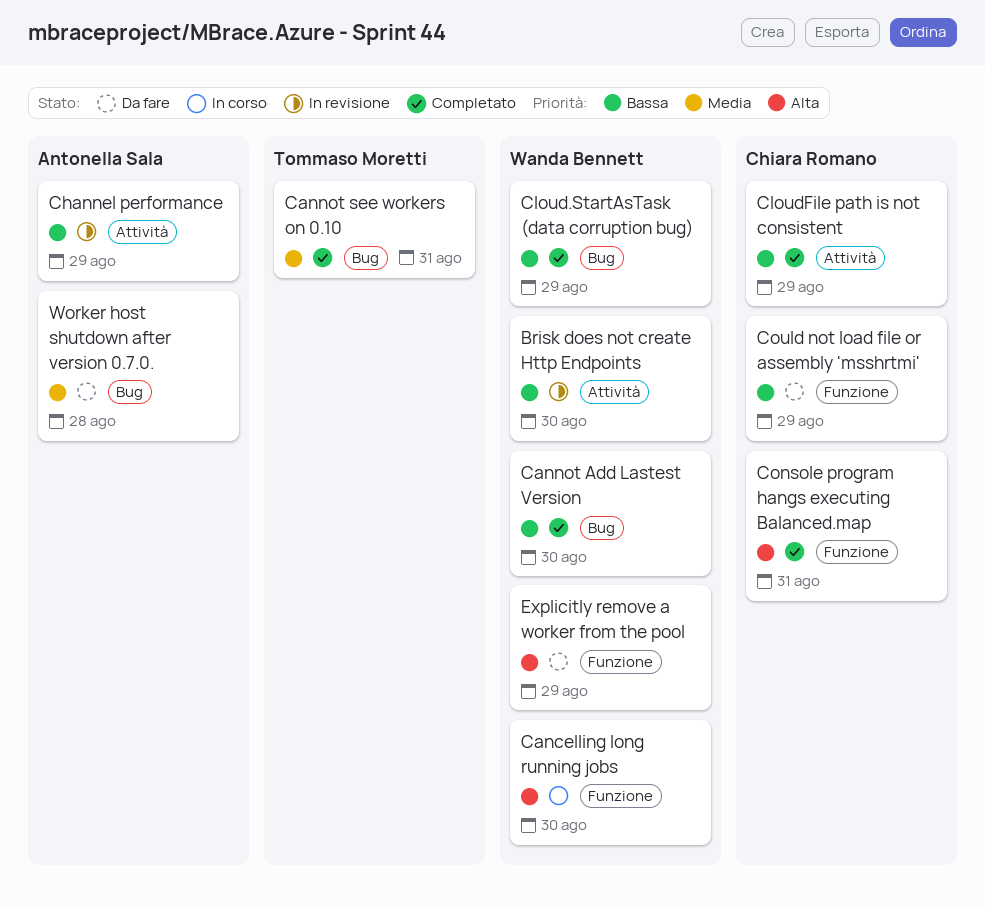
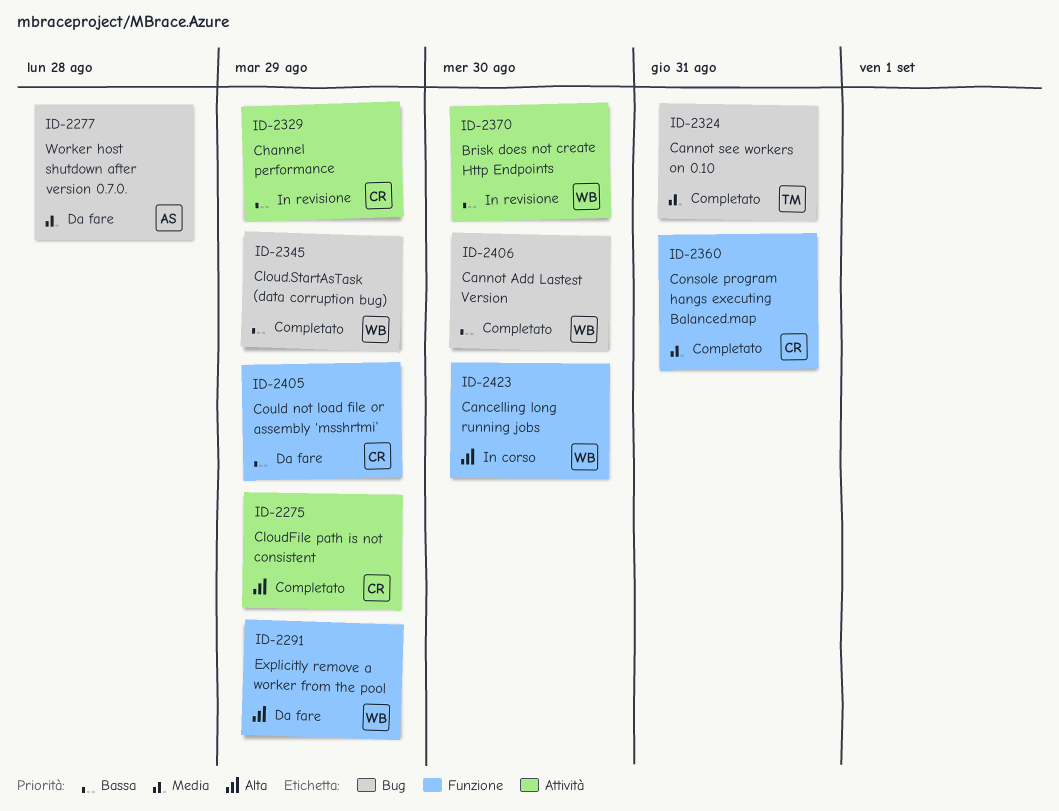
Channel performance, owner: Antonella Sala -> Chiara Romano
CloudFile path is not consistent, priority: Bassa -> Alta
Console program hangs executing Balanced.map, priority: Alta -> Media

